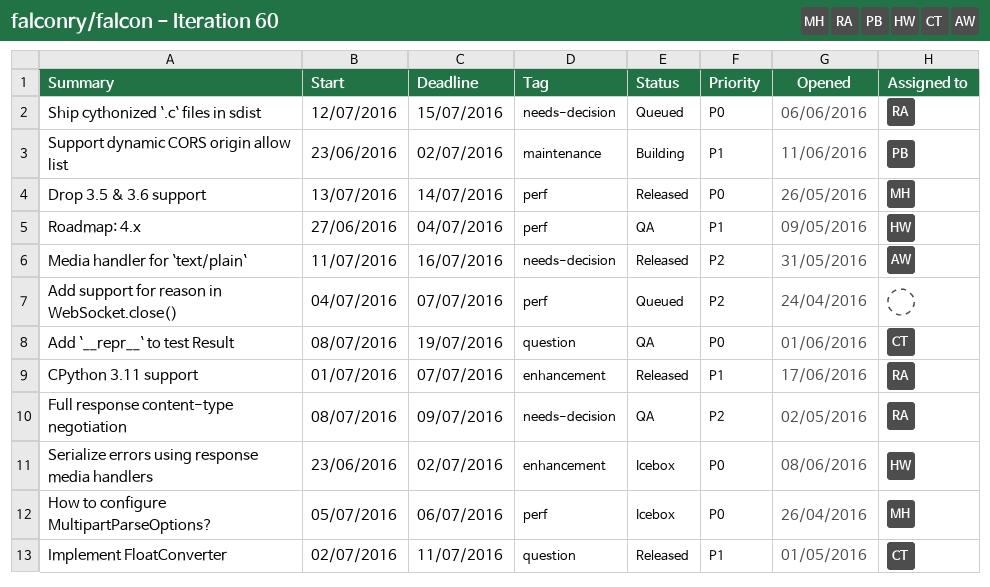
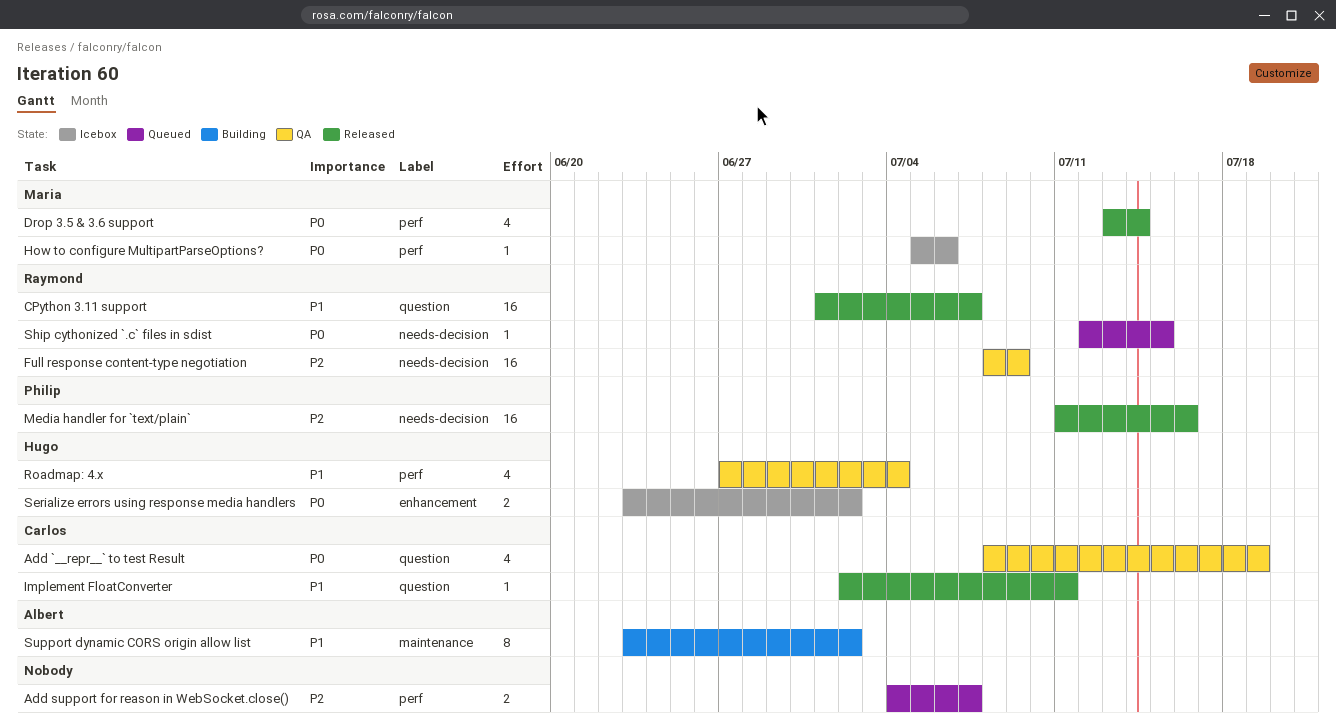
CPython 3.11 support, label: enhancement -> question
Media handler for `text/plain`, owner: Albert -> Philip
Support dynamic CORS origin allow list, owner: Philip -> Albert

